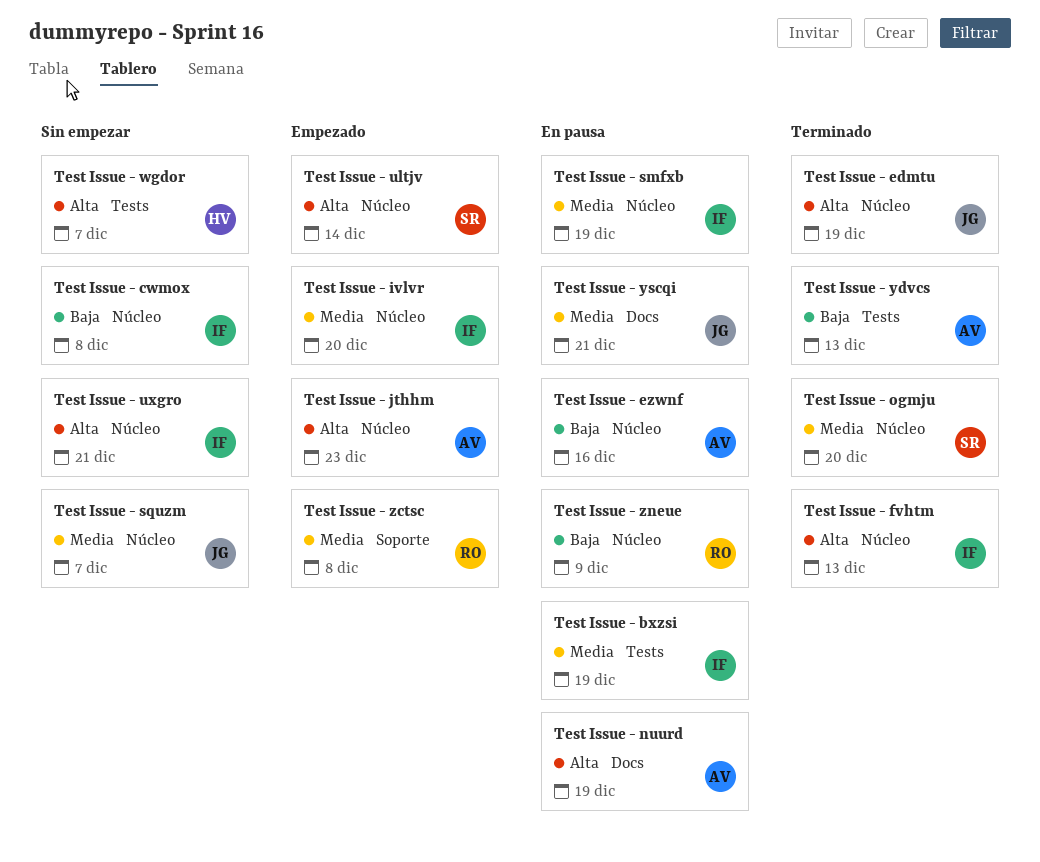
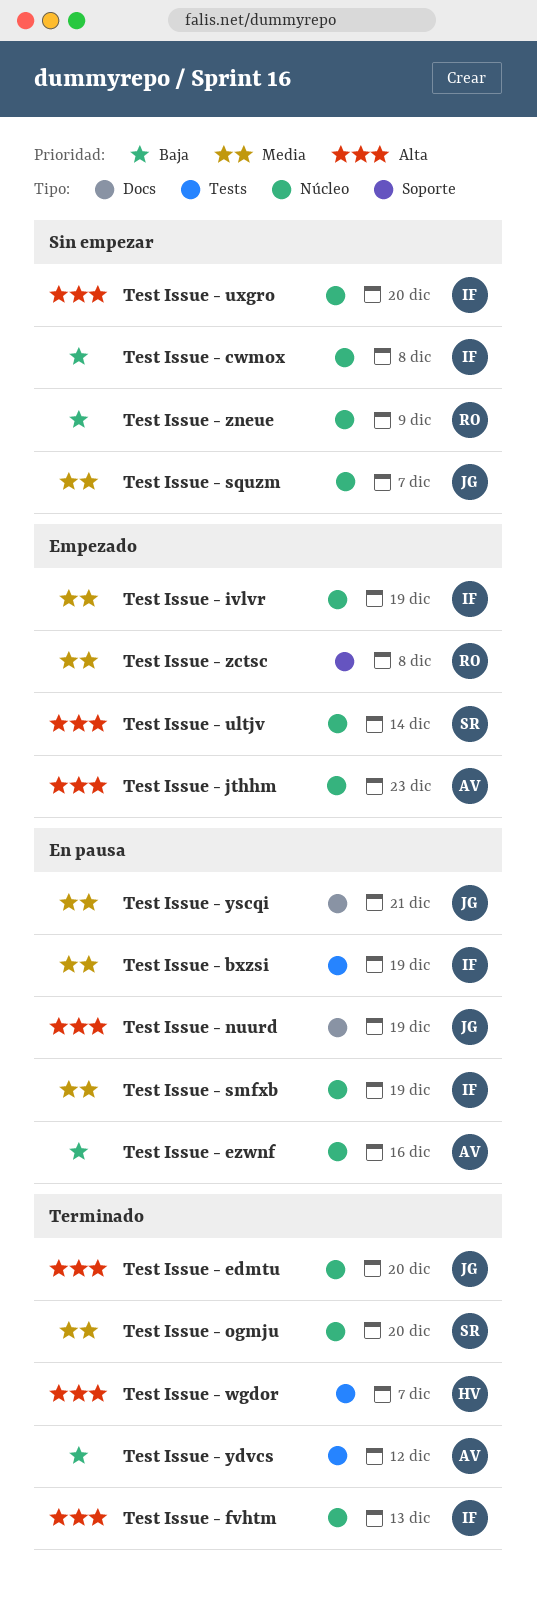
Test Issue - edmtu, due: Dec 19 -> Dec 20
Test Issue - ivlvr, due: Dec 20 -> Dec 19
Test Issue - nuurd, owner: AV -> JG
Test Issue - uxgro, due: Dec 21 -> Dec 20
Test Issue - wgdor, status: Sin empezar -> Terminado
Test Issue - ydvcs, due: Dec 13 -> Dec 12
Test Issue - zneue, status: En pausa -> Sin empezar

